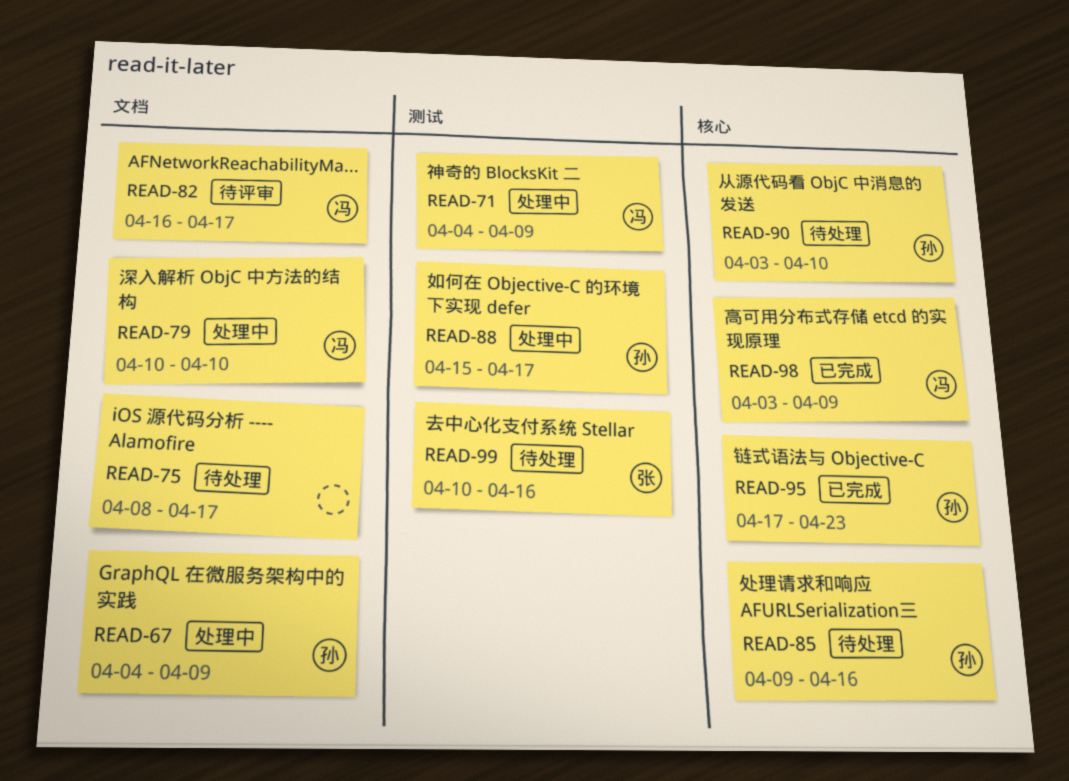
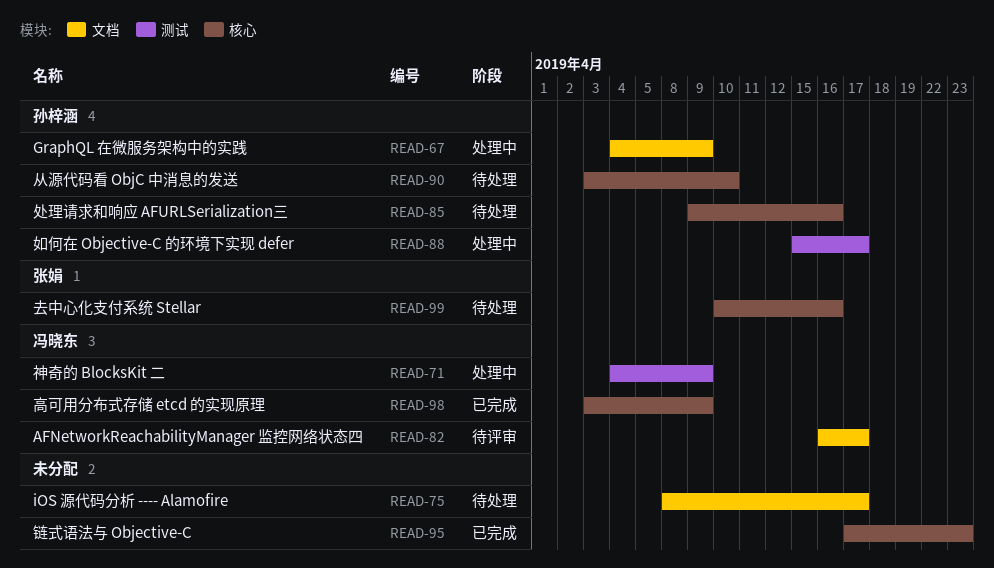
READ-79: present -> none
READ-95, owner: 孙梓涵 -> none
READ-99, label: 测试 -> 核心

